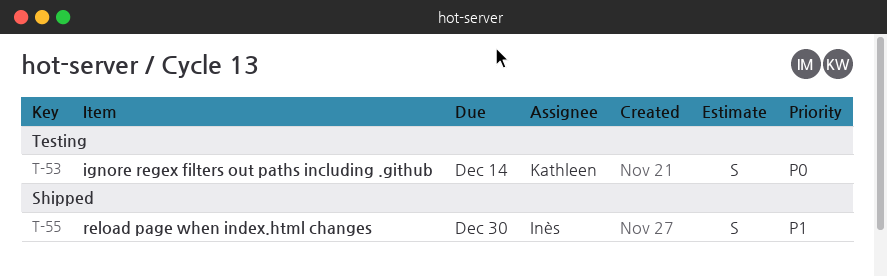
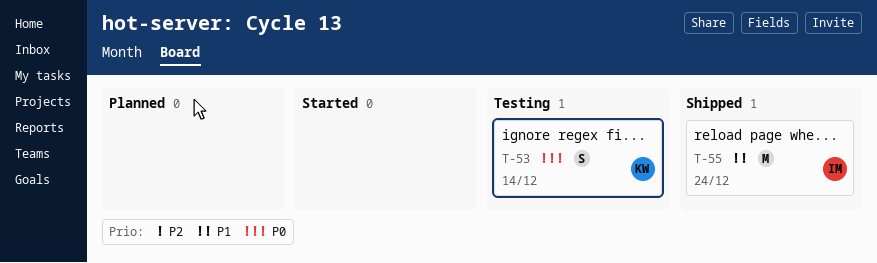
T-55, estimate: S -> M
T-55, due: Dec 30 -> Dec 24

